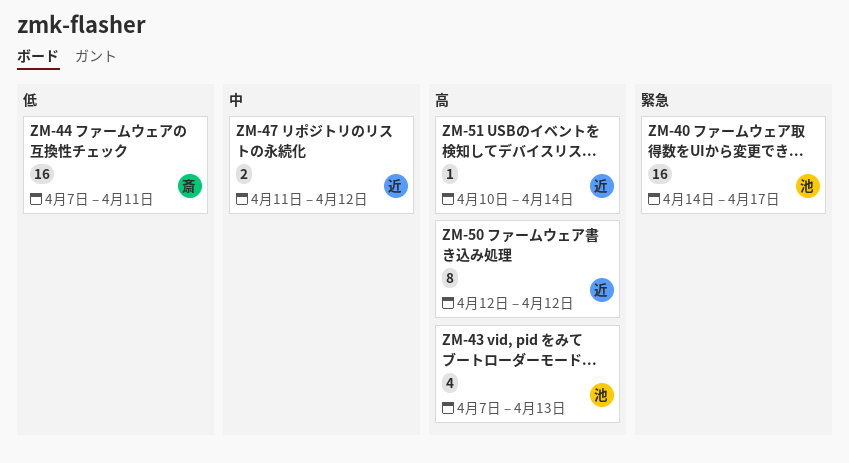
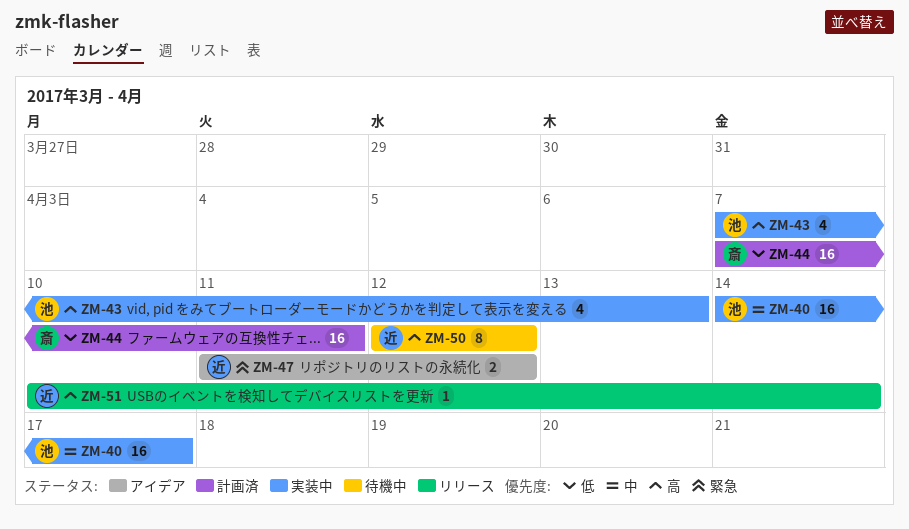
ZM-40, priority: 緊急 -> 中
ZM-47, priority: 中 -> 緊急

